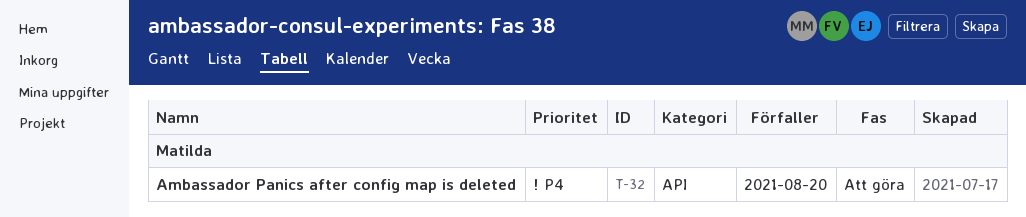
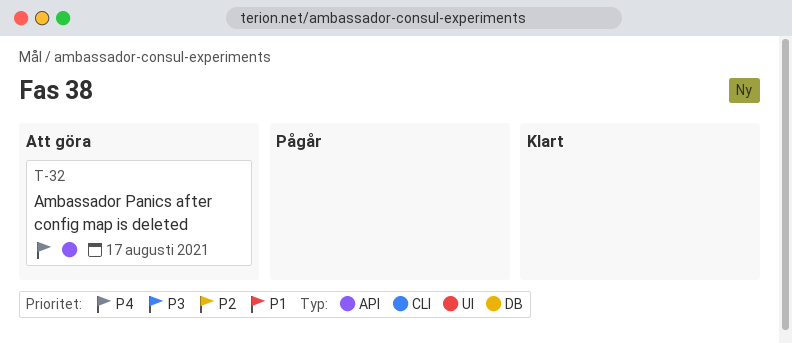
T-32, due: Aug 20 -> Aug 17

